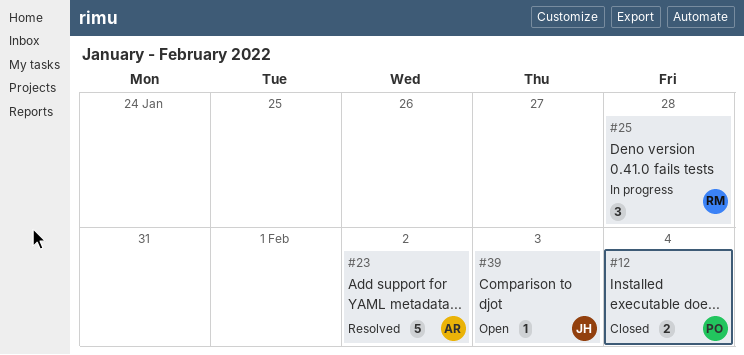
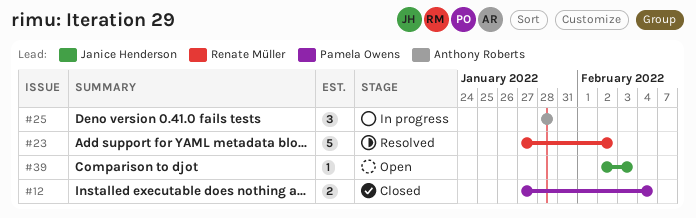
#23, owner: Anthony Roberts -> Renate Müller
#25, owner: Renate Müller -> Anthony Roberts

